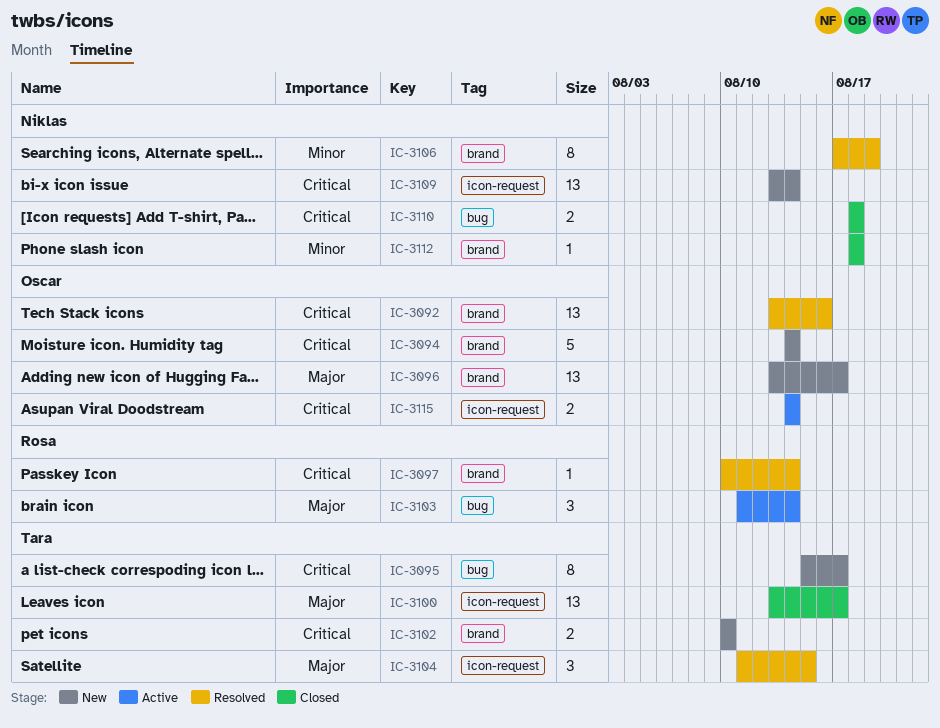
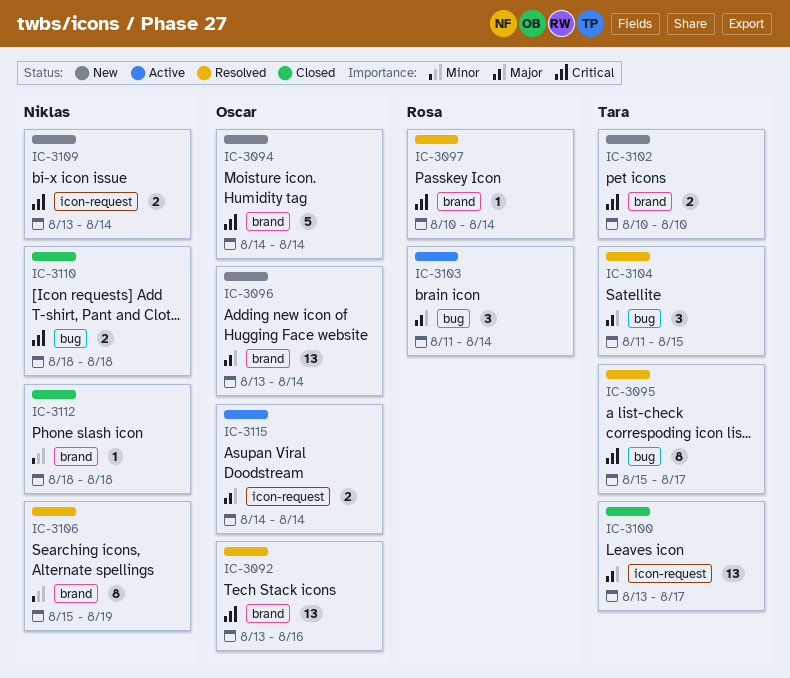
IC-3095, status: New -> Resolved
IC-3096, due: Aug 17 -> Aug 14
IC-3104, label: icon-request -> bug
IC-3106, start: Aug 17 -> Aug 15
IC-3109, estimate: 13 -> 2
IC-3115, priority: Critical -> Major

